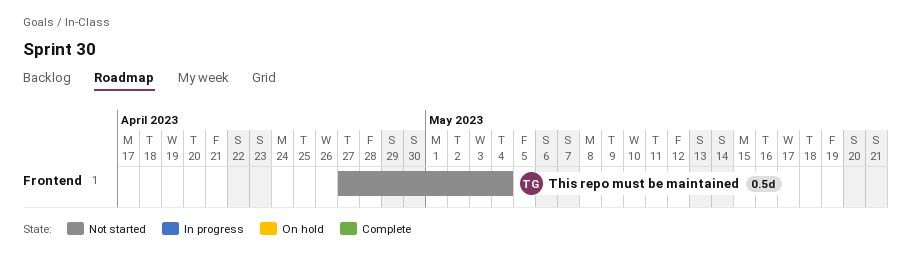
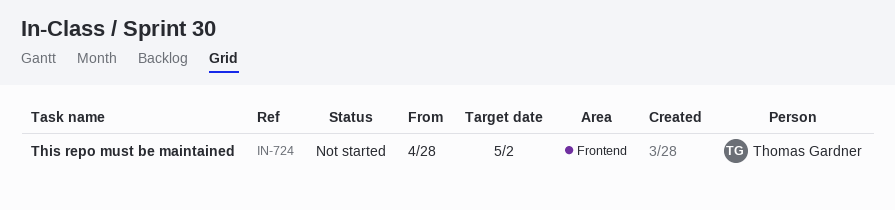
This repo must be maintained, start: Apr 27 -> Apr 28
This repo must be maintained, due: May 4 -> May 2

